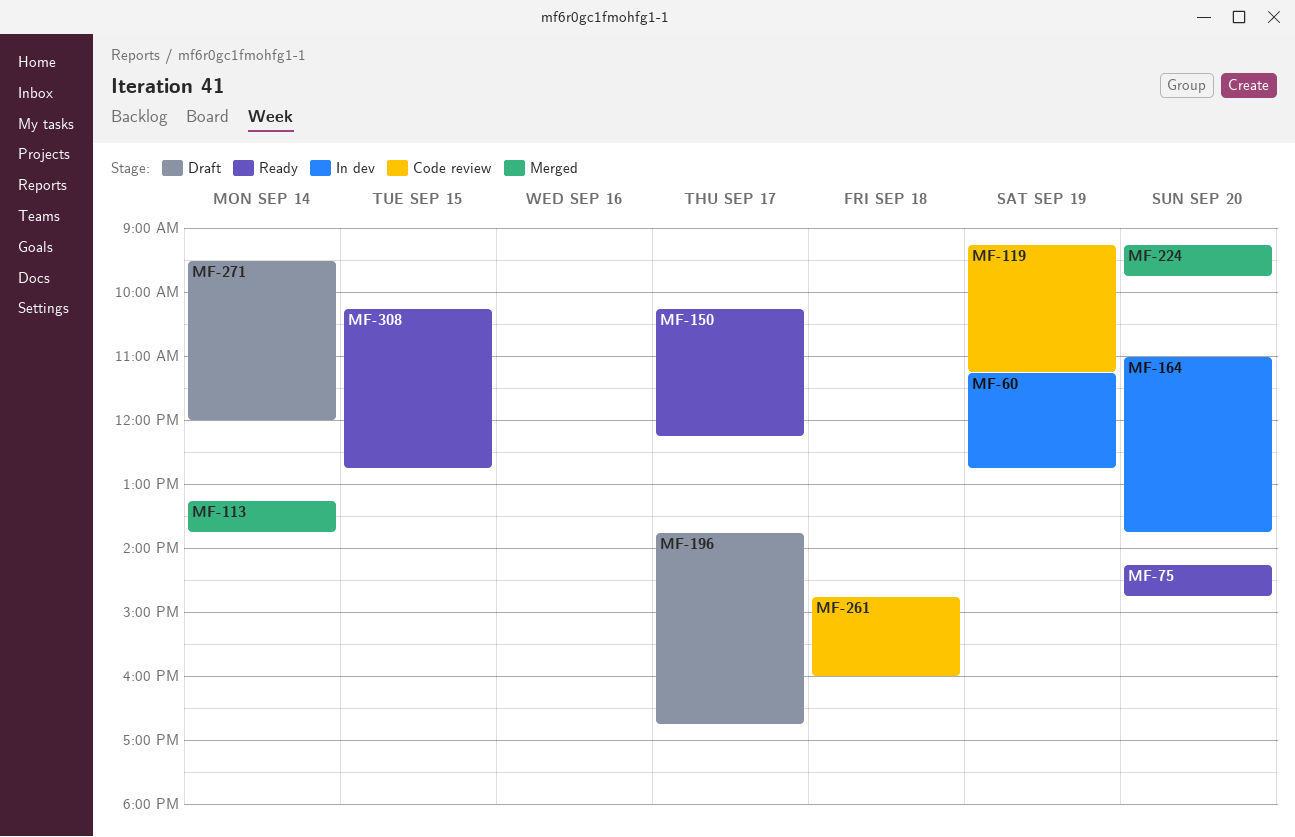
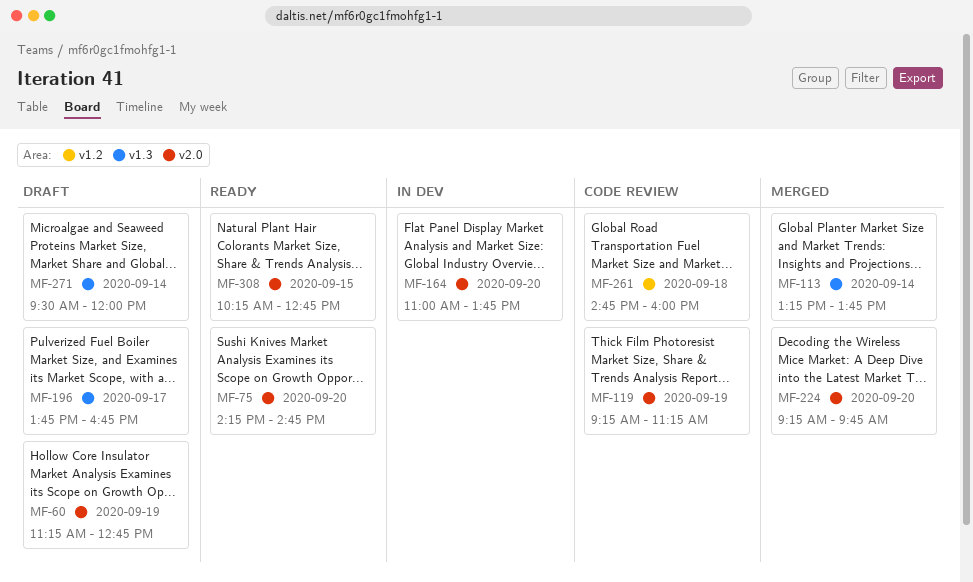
MF-60, status: In dev -> Draft
MF-150: present -> none

